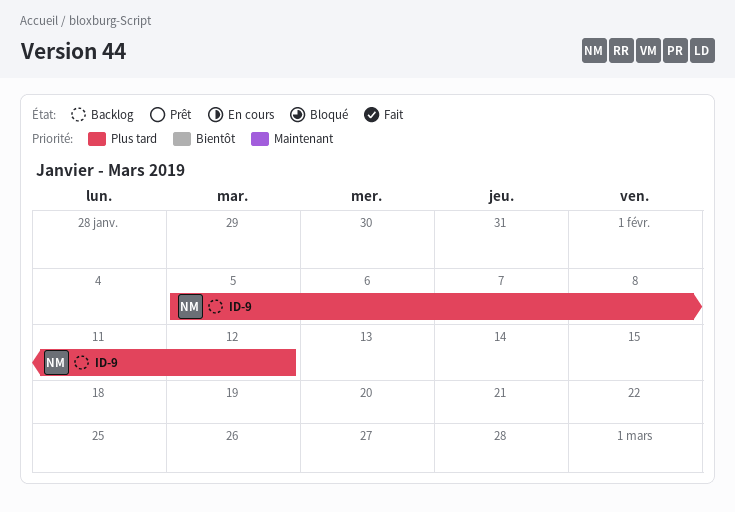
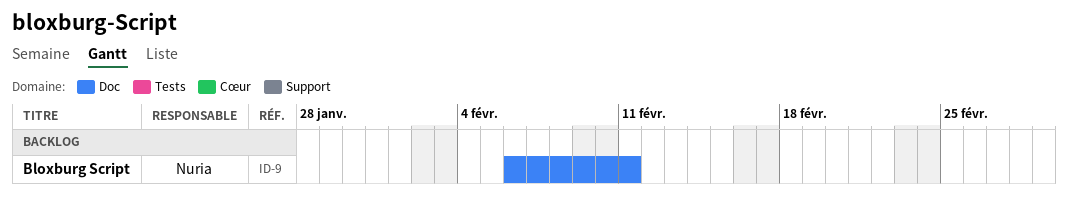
ID-9, start: Feb 5 -> Feb 6
ID-9, due: Feb 12 -> Feb 11

